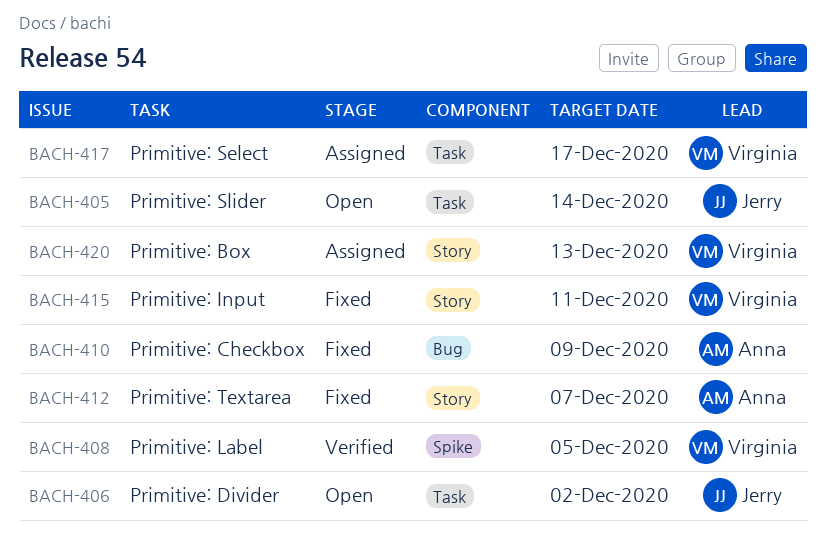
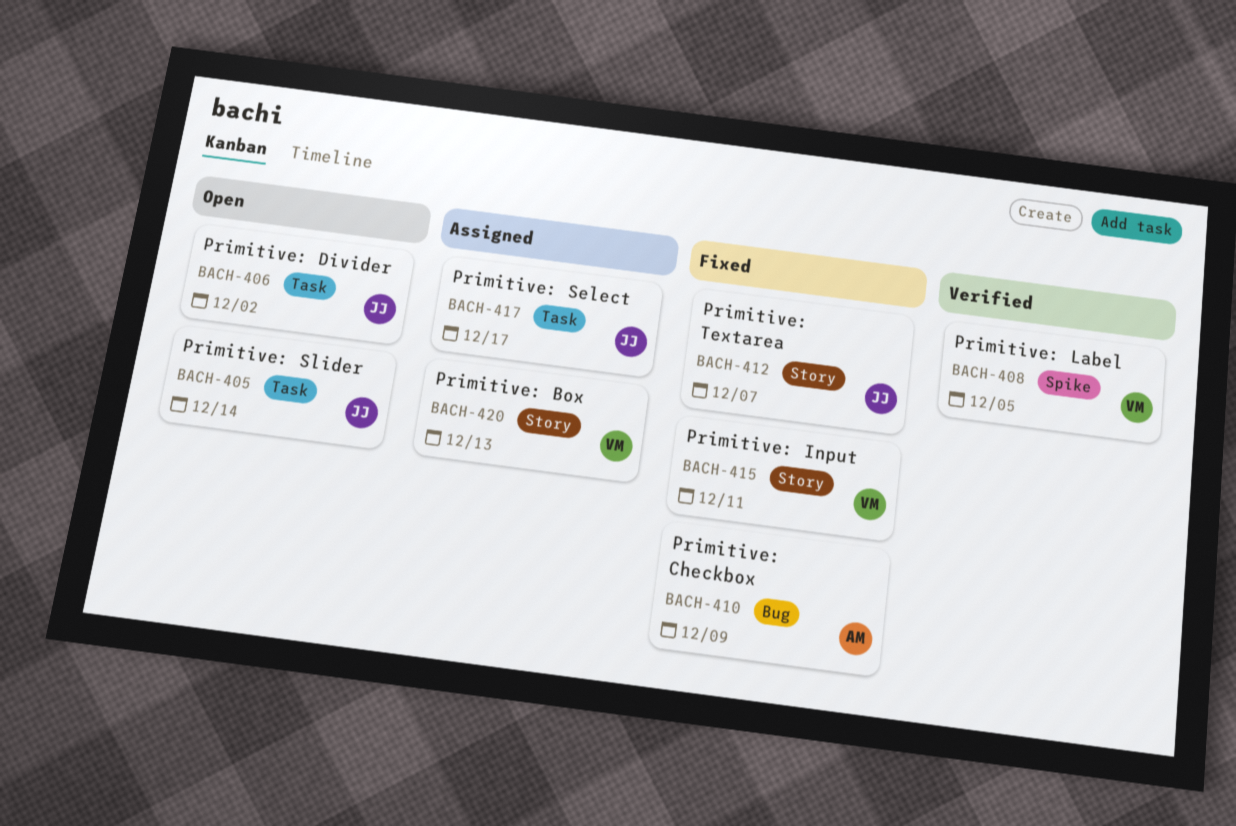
BACH-412, owner: Anna -> Jerry
BACH-417, owner: Virginia -> Jerry

